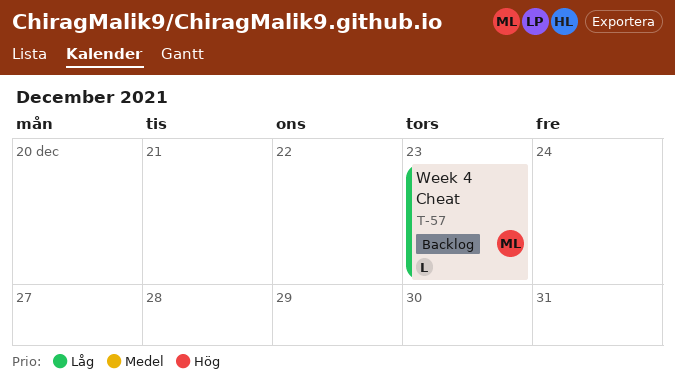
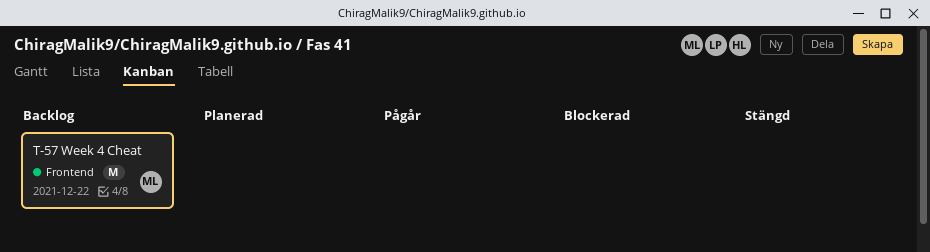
T-57, estimate: L -> M
T-57, due: Dec 23 -> Dec 22

